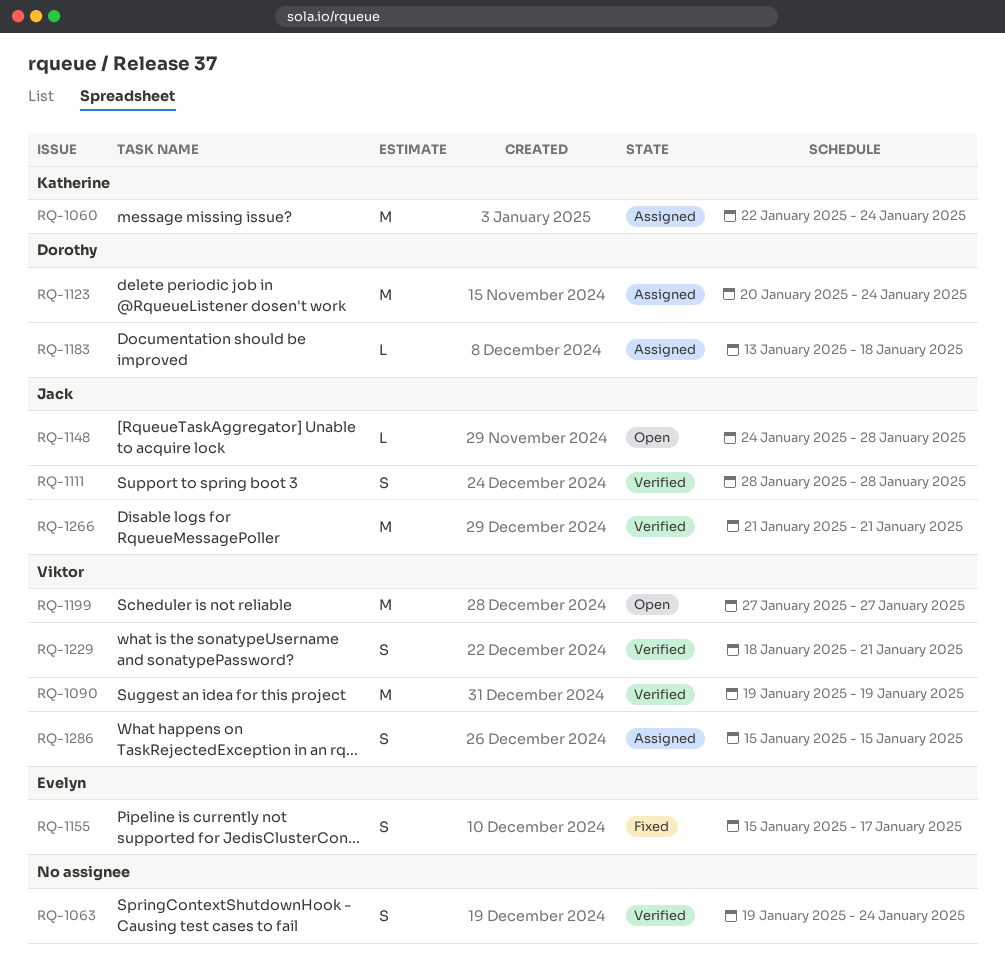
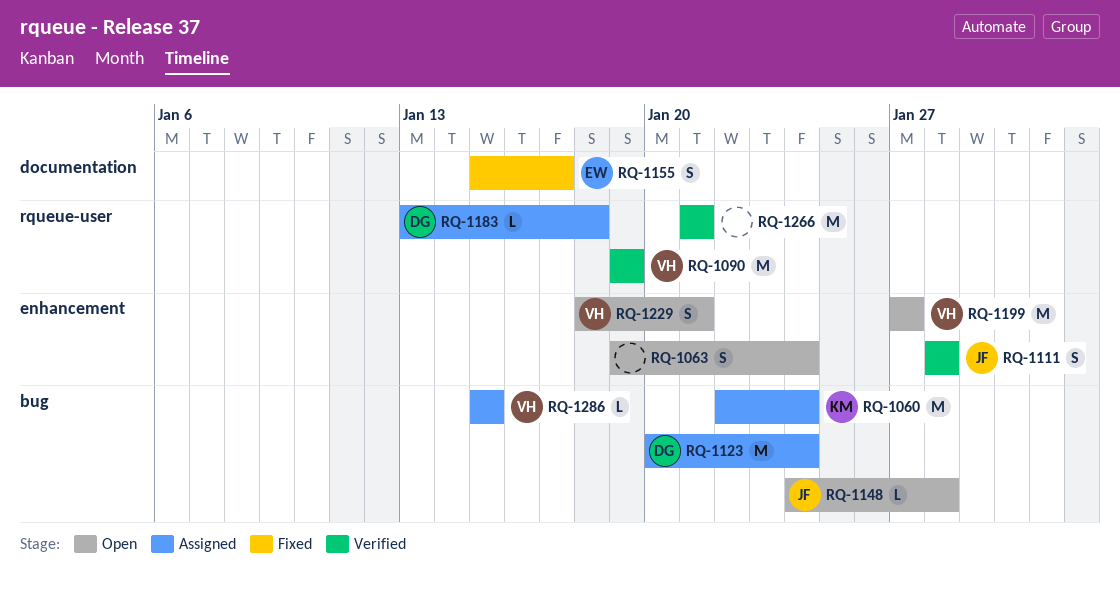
RQ-1063, status: Verified -> Open
RQ-1229, status: Verified -> Open
RQ-1266, owner: Jack -> none
RQ-1286, estimate: S -> L

